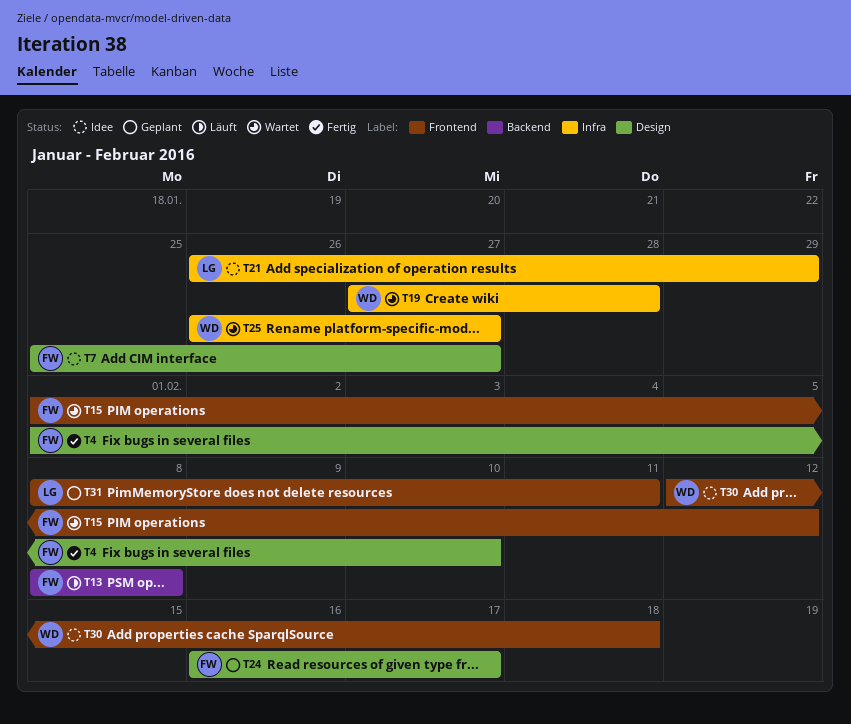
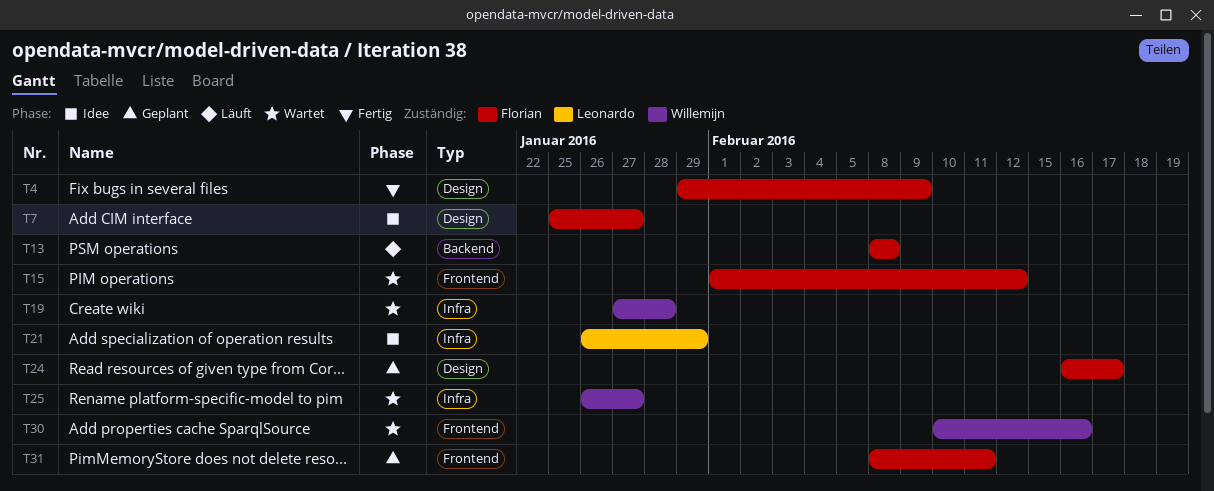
T4, start: Feb 1 -> Jan 29
T4, due: Feb 10 -> Feb 9
T30, status: Idee -> Wartet
T30, start: Feb 12 -> Feb 10
T30, due: Feb 18 -> Feb 16
T31, owner: Leonardo -> Florian

